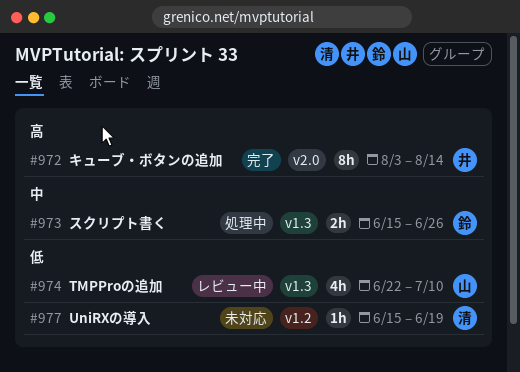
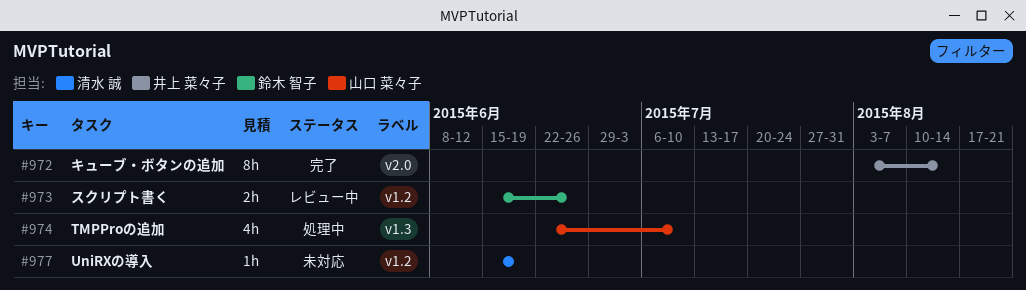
#973, status: 処理中 -> レビュー中
#973, label: v1.3 -> v1.2
#974, status: レビュー中 -> 処理中

